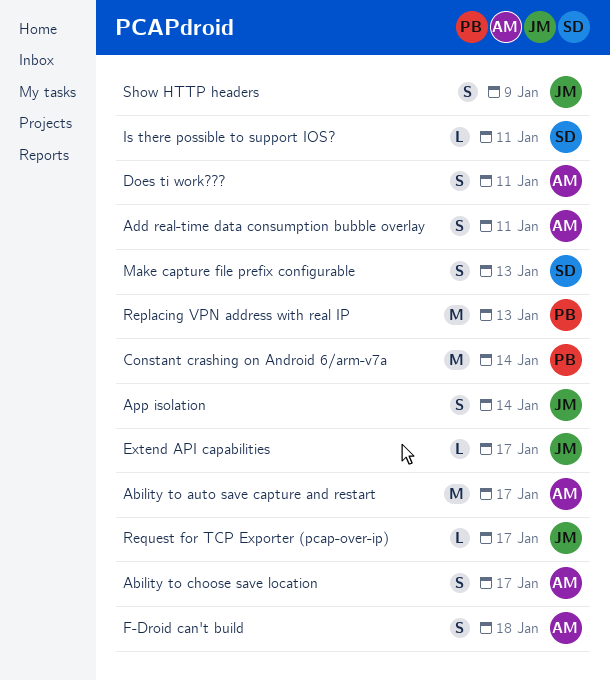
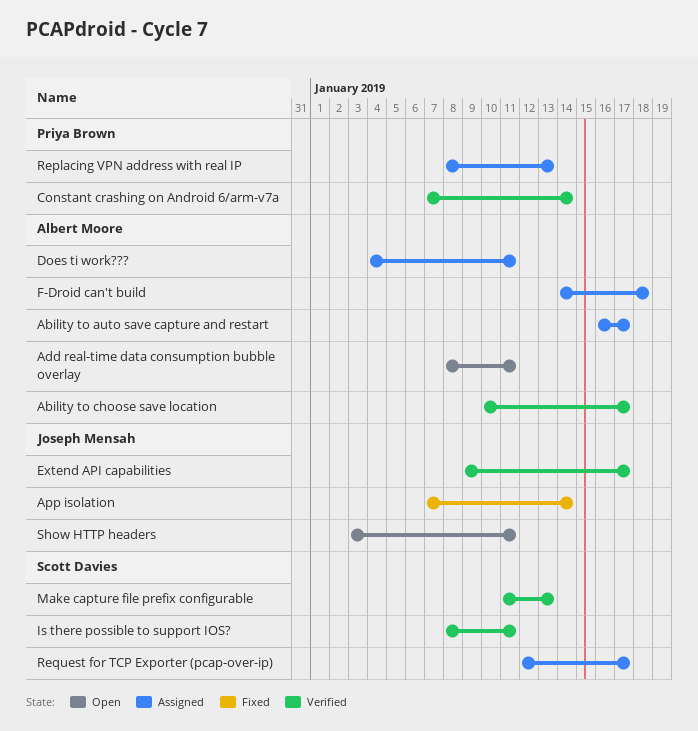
Request for TCP Exporter (pcap-over-ip), owner: Joseph Mensah -> Scott Davies
Show HTTP headers, due: Jan 9 -> Jan 11

